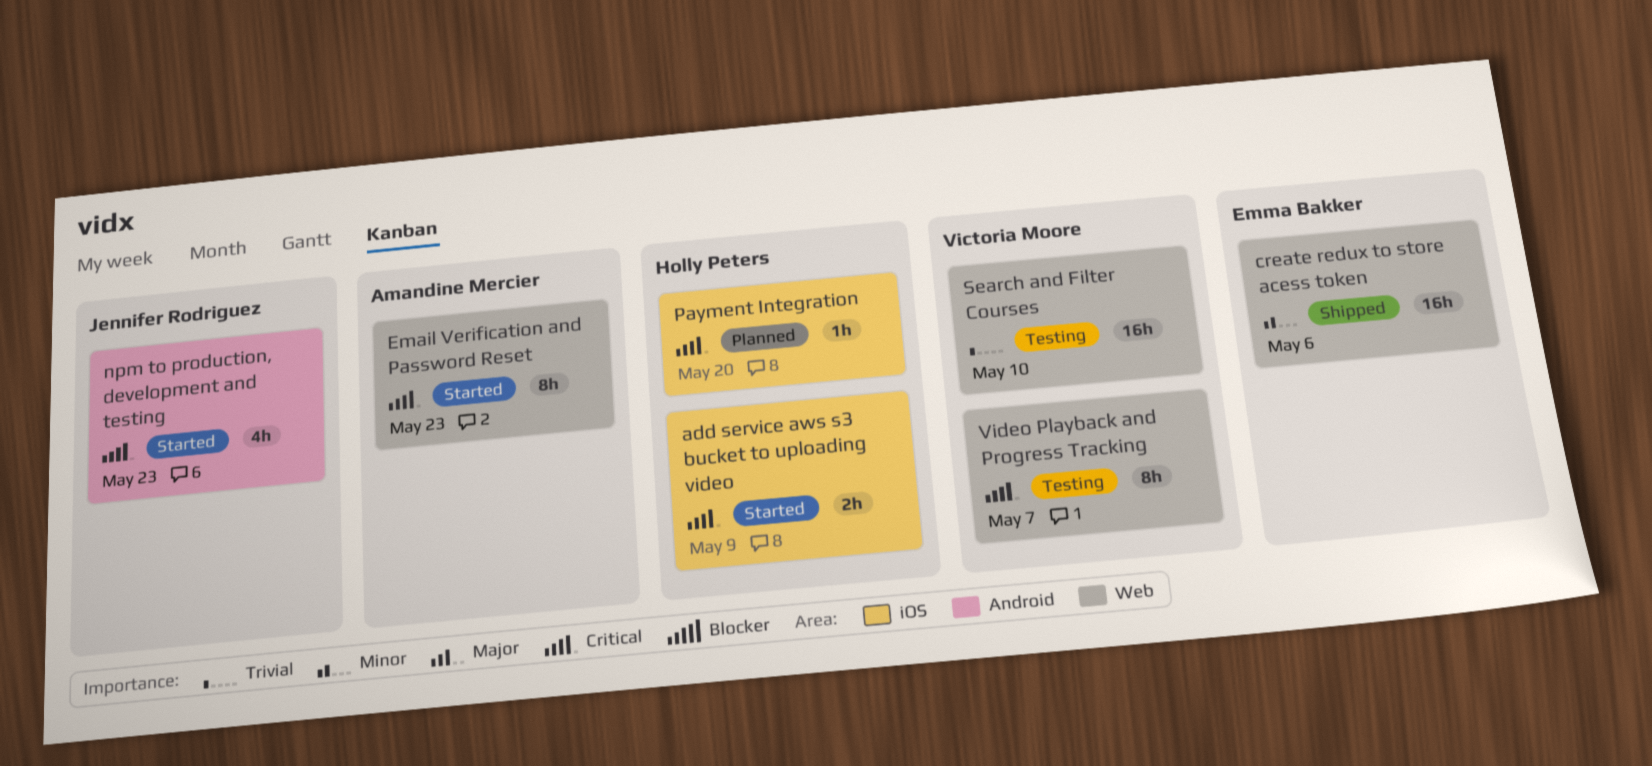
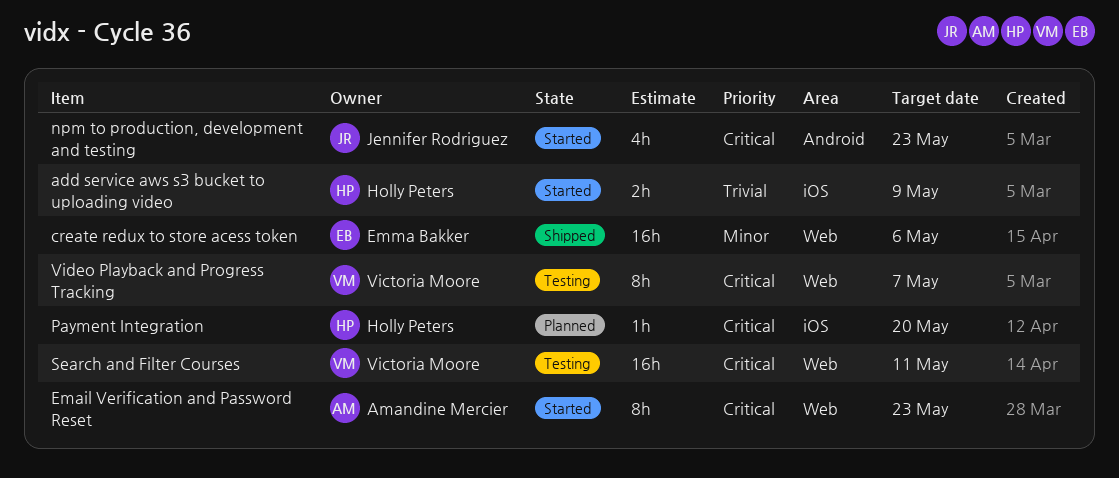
add service aws s3 bucket to uploading video, priority: Critical -> Trivial
Search and Filter Courses, priority: Trivial -> Critical
Search and Filter Courses, due: May 10 -> May 11

